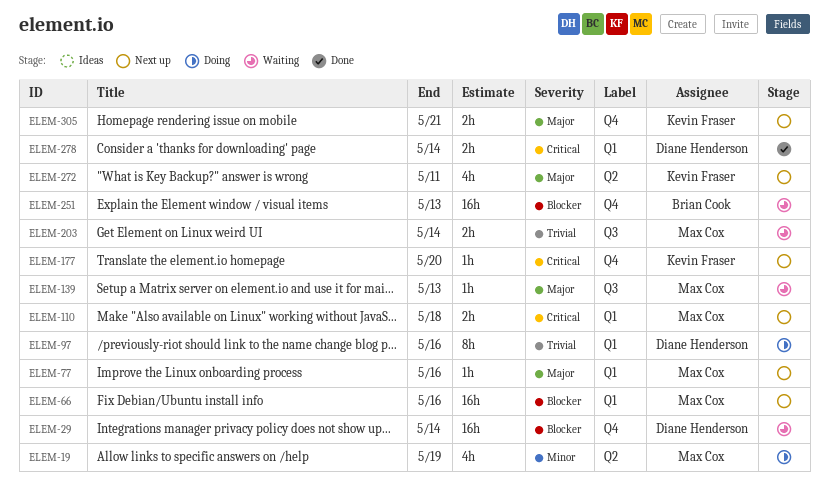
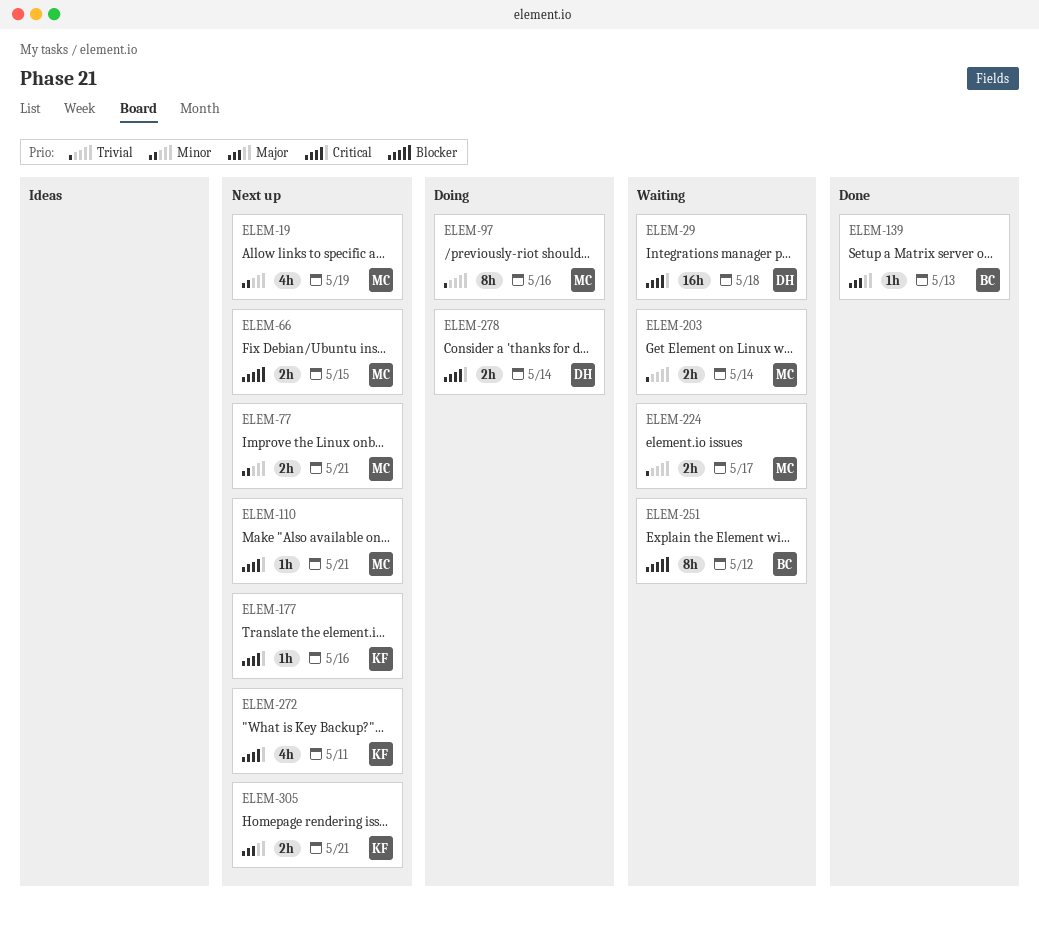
ELEM-19, status: Doing -> Next up
ELEM-29, priority: Blocker -> Critical
ELEM-29, due: May 14 -> May 18
ELEM-66, estimate: 16h -> 2h
ELEM-66, due: May 16 -> May 15
ELEM-77, priority: Major -> Minor
ELEM-77, estimate: 1h -> 2h
ELEM-77, due: May 16 -> May 21
ELEM-97, owner: Diane Henderson -> Max Cox
ELEM-110, estimate: 2h -> 1h
ELEM-110, due: May 18 -> May 21
ELEM-139, status: Waiting -> Done
ELEM-139, owner: Max Cox -> Brian Cook
ELEM-177, due: May 20 -> May 16
ELEM-224: none -> present
ELEM-251, estimate: 16h -> 8h
ELEM-251, due: May 13 -> May 12
ELEM-272, priority: Major -> Critical
ELEM-278, status: Done -> Doing

